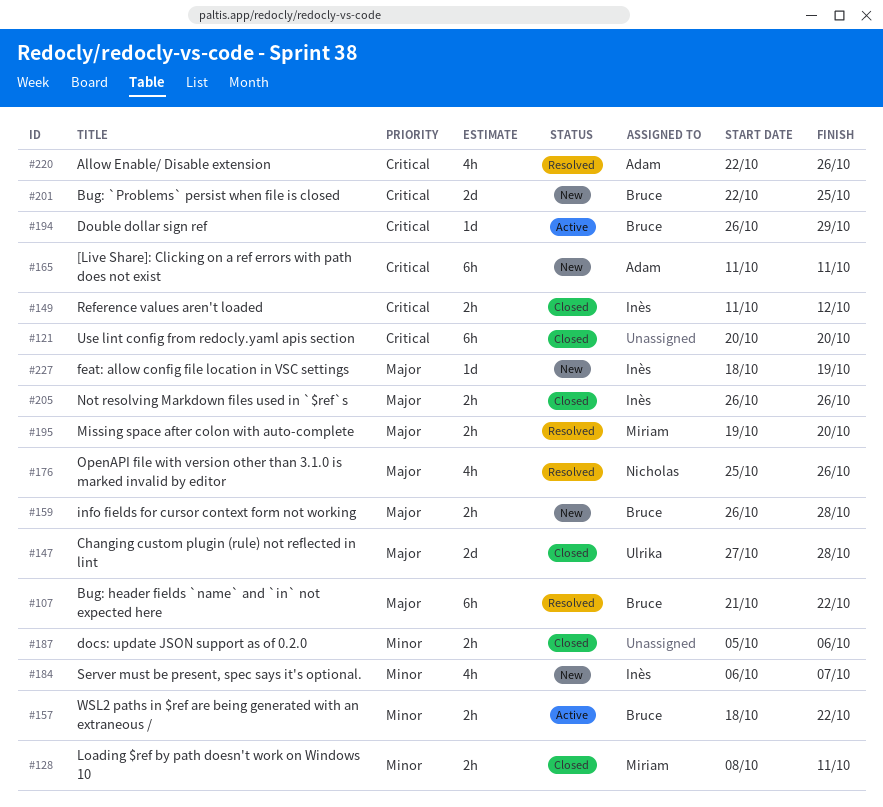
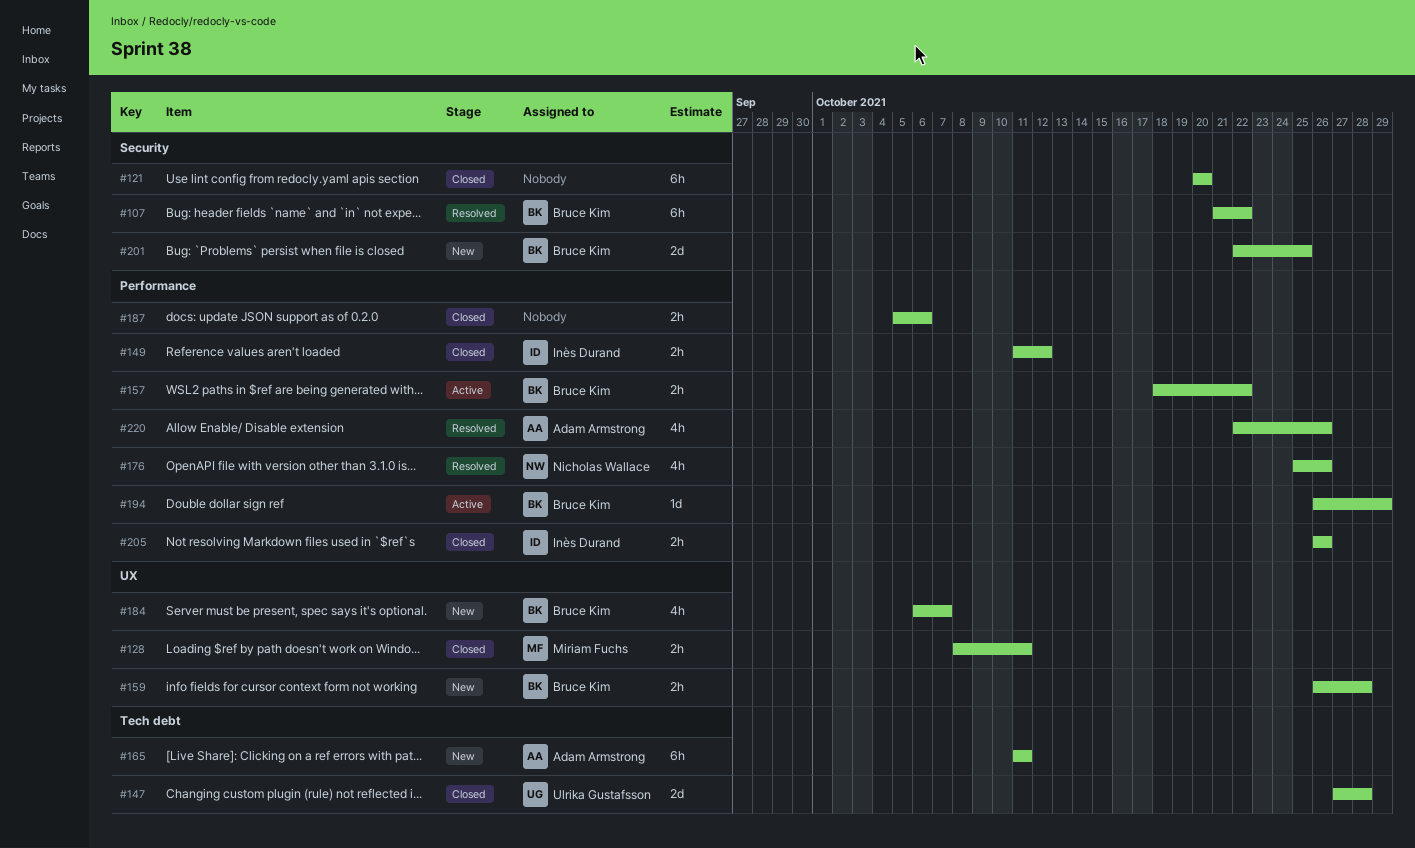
#184, owner: Inès Durand -> Bruce Kim
#195: present -> none
#227: present -> none

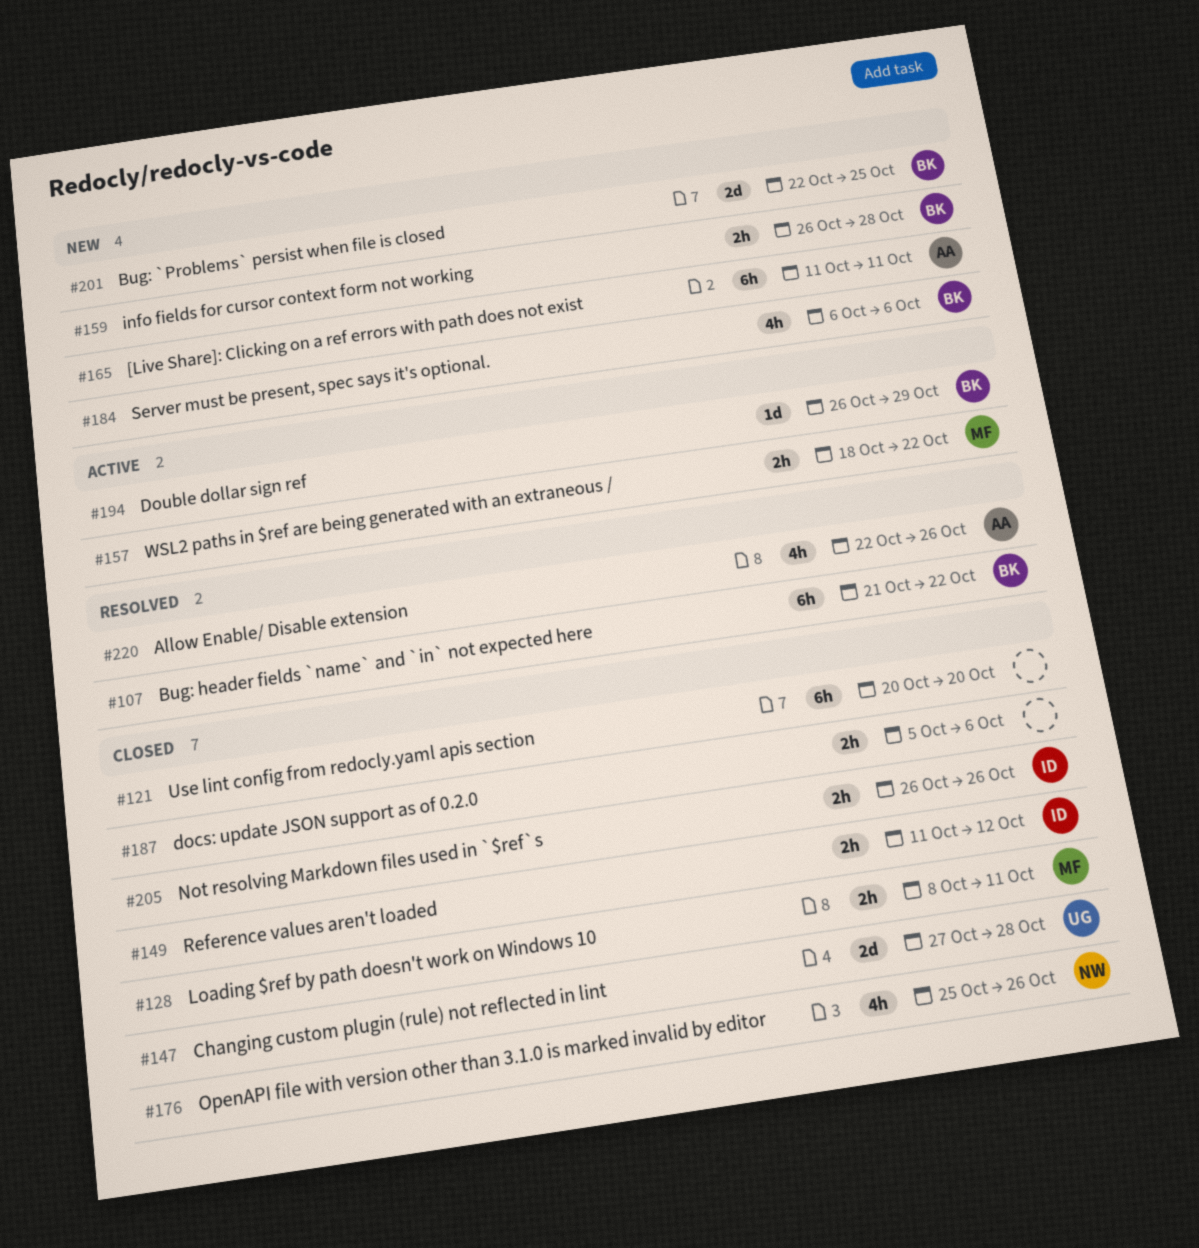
#157, owner: Bruce Kim -> Miriam Fuchs
#176, status: Resolved -> Closed
#184, due: Oct 7 -> Oct 6

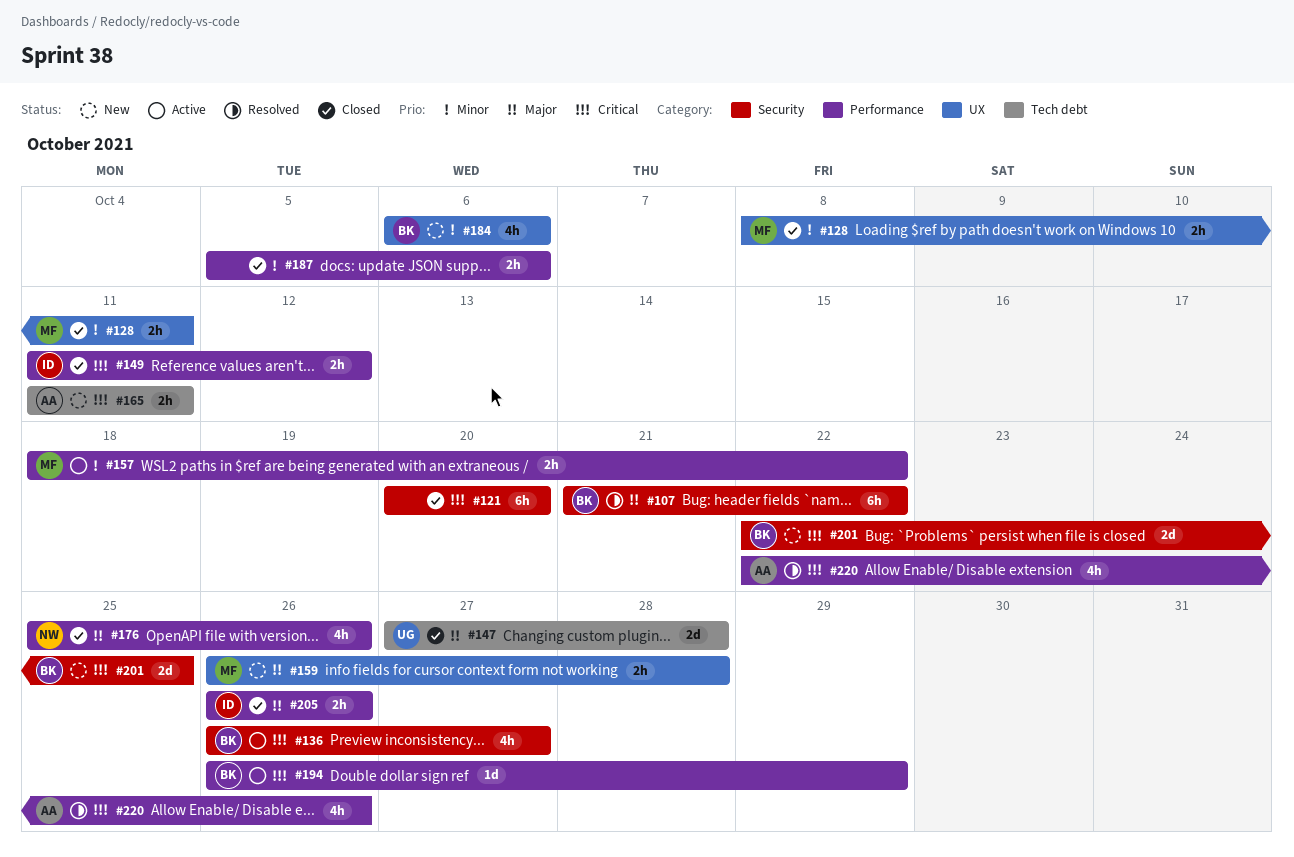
#136: none -> present
#159, owner: BK -> MF
#165, estimate: 6h -> 2h

